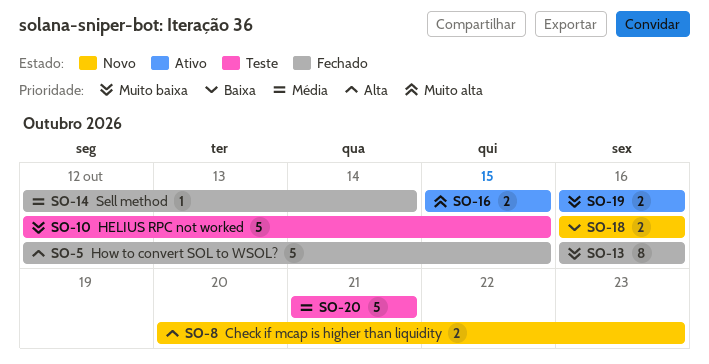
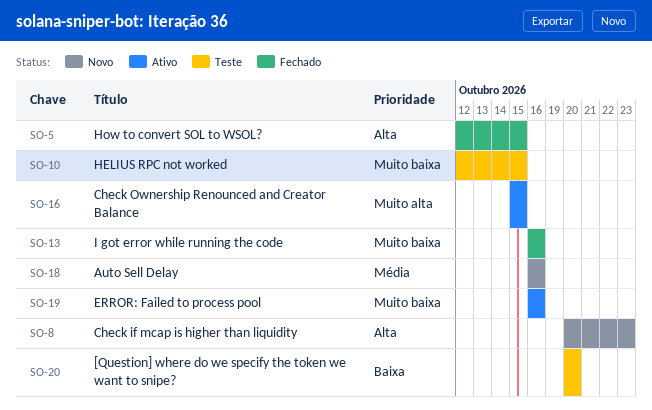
SO-14: present -> none
SO-18, priority: Baixa -> Média
SO-20, priority: Média -> Baixa
SO-20, start: Oct 21 -> Oct 20
SO-20, due: Oct 21 -> Oct 20

